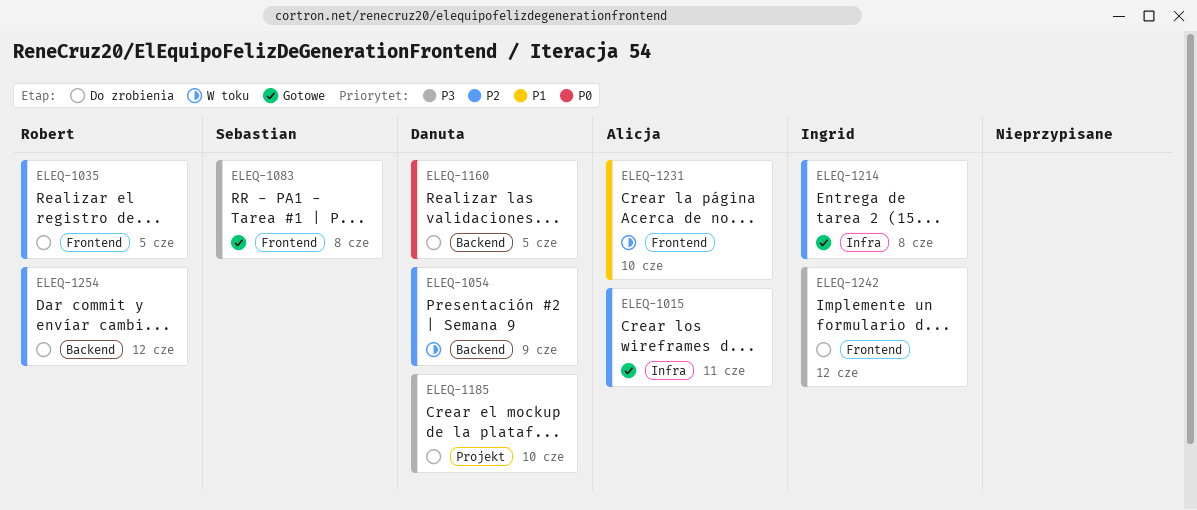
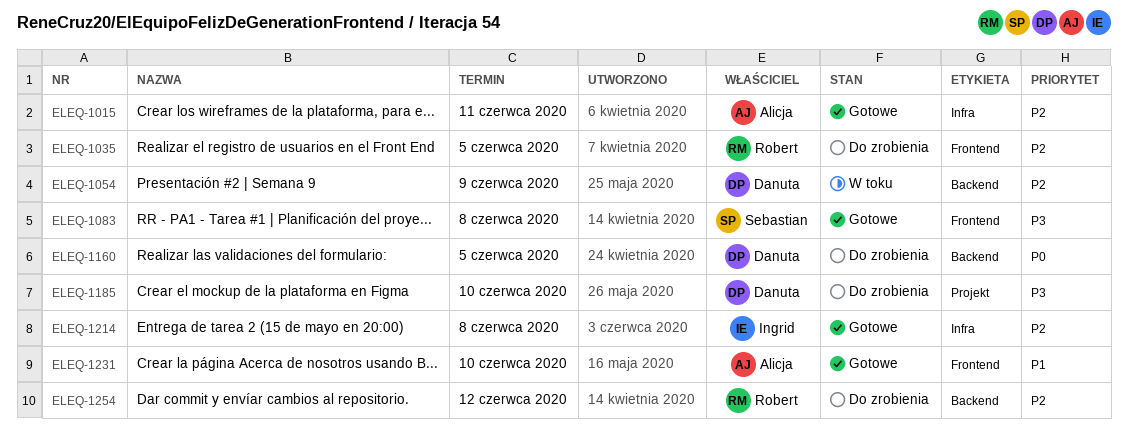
ELEQ-1231, status: W toku -> Gotowe
ELEQ-1242: present -> none

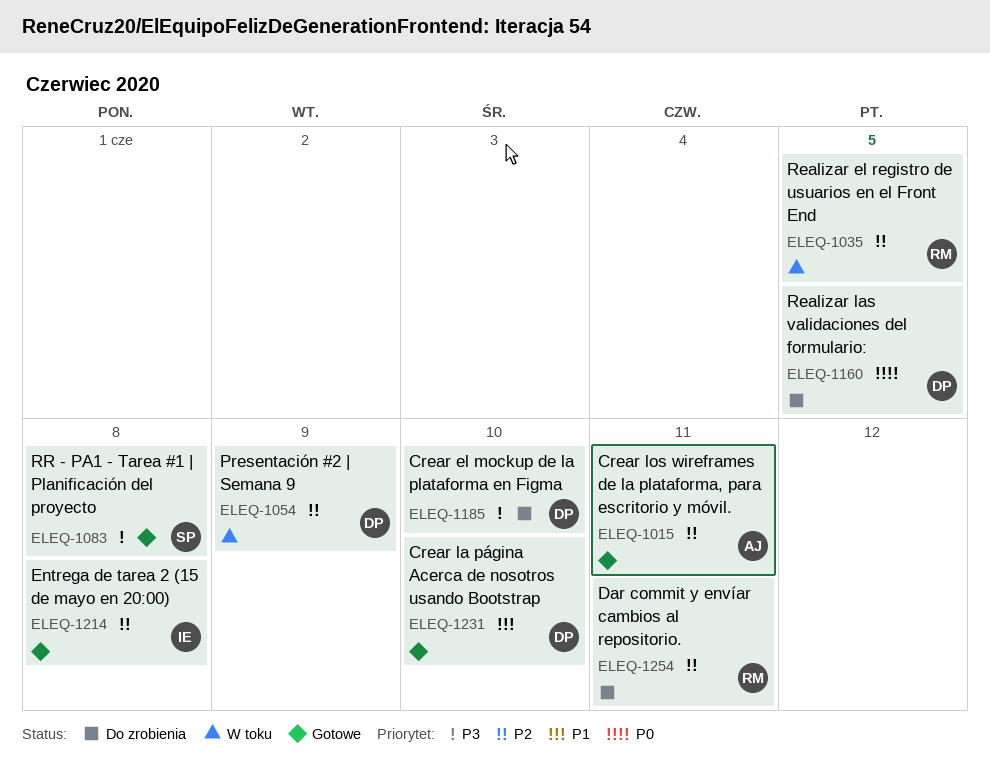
ELEQ-1035, status: Do zrobienia -> W toku
ELEQ-1231, owner: Alicja -> Danuta
ELEQ-1254, due: Jun 12 -> Jun 11

